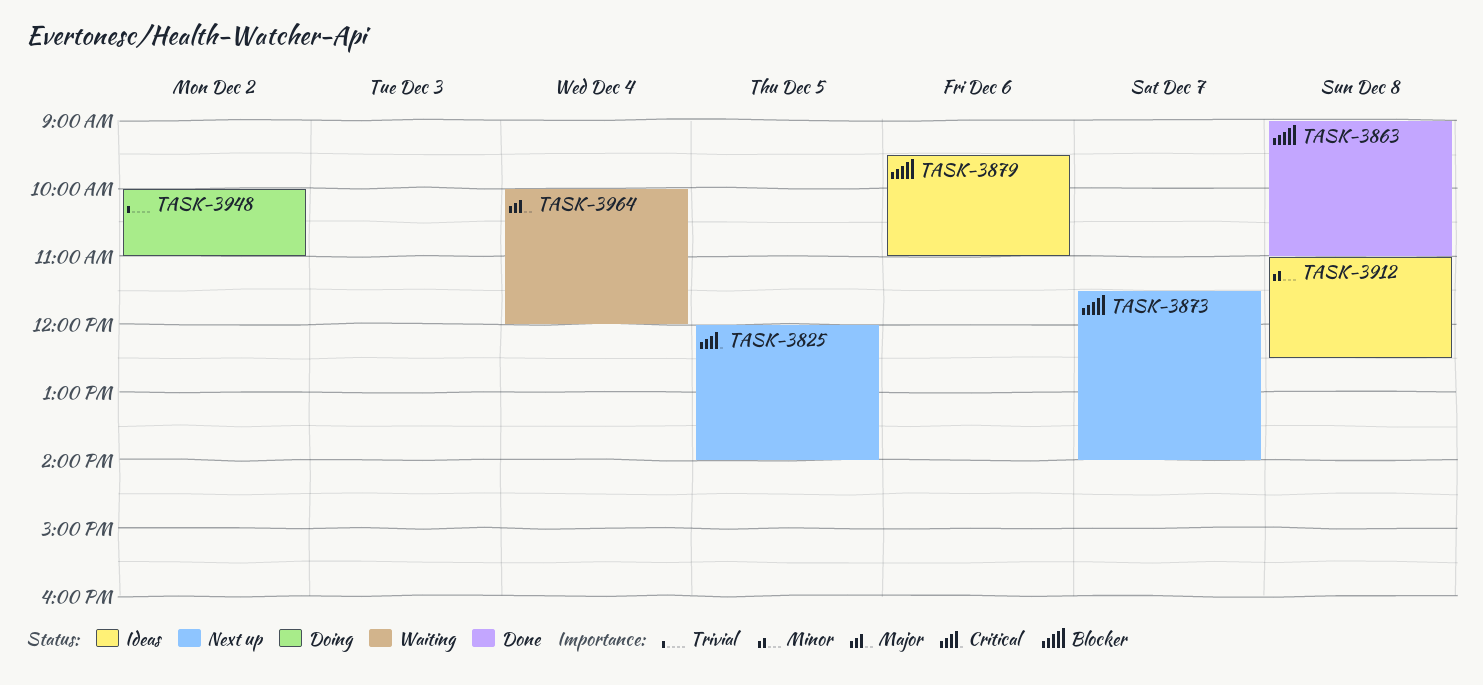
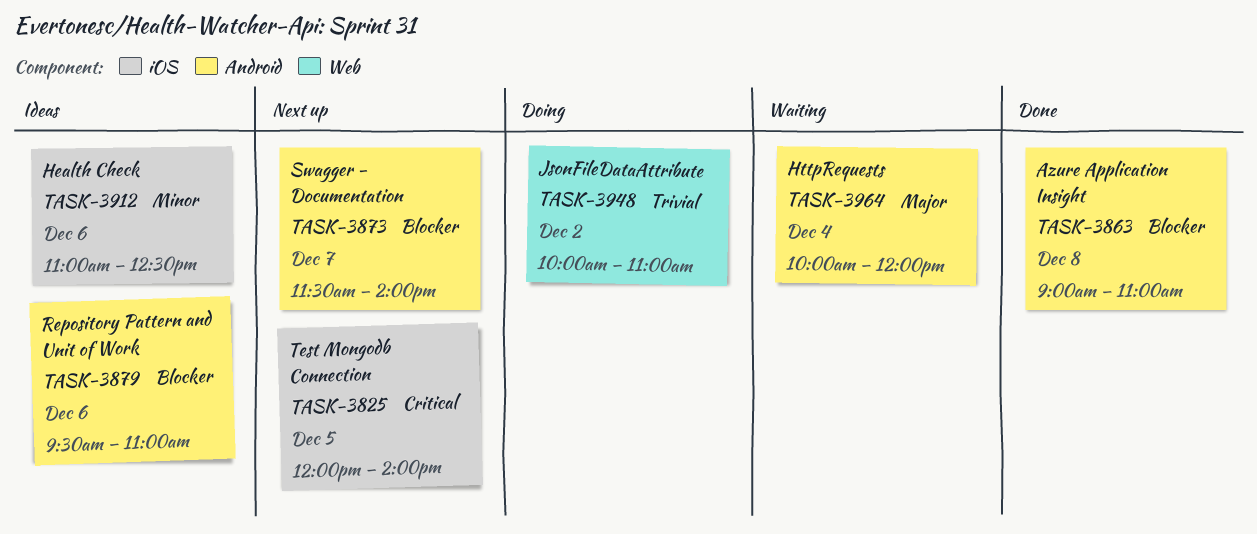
TASK-3912, day: Dec 8 -> Dec 6

